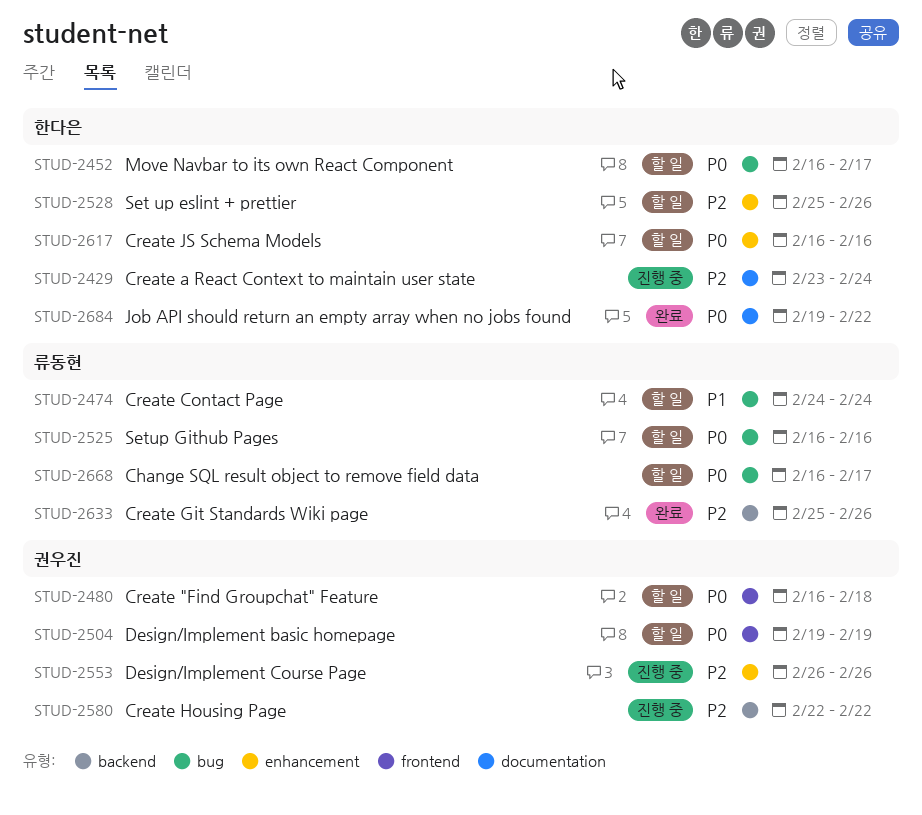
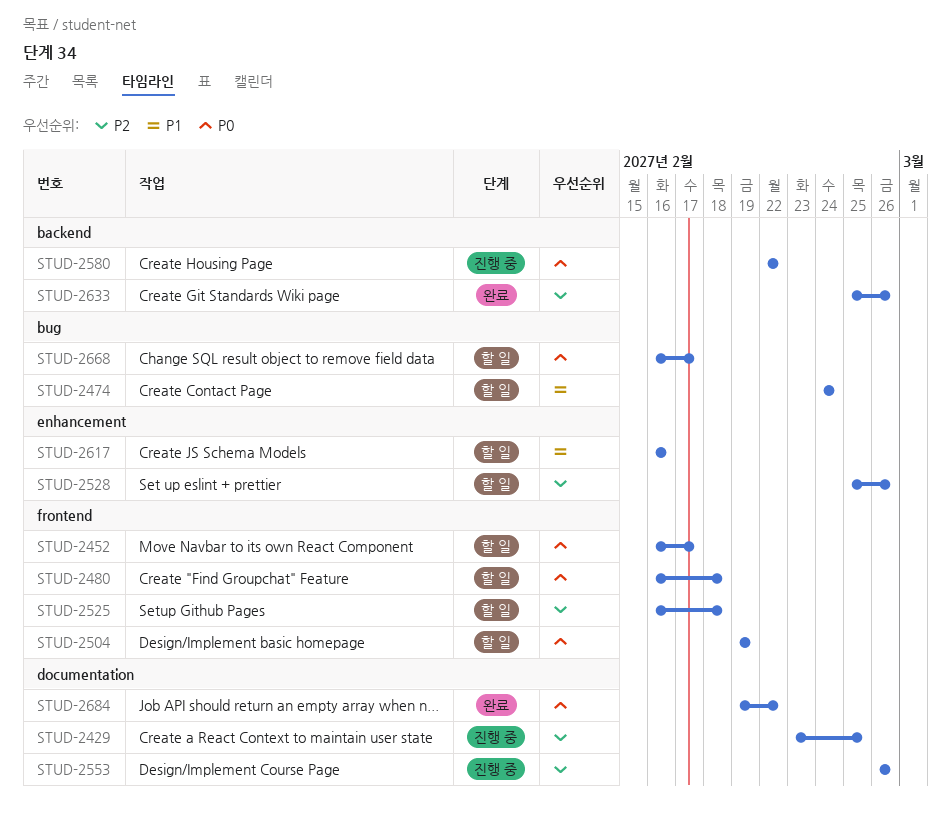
STUD-2429, due: Feb 24 -> Feb 25
STUD-2452, label: bug -> frontend
STUD-2525, priority: P0 -> P2
STUD-2525, label: bug -> frontend
STUD-2525, due: Feb 16 -> Feb 18
STUD-2553, label: enhancement -> documentation
STUD-2580, priority: P2 -> P0
STUD-2617, priority: P0 -> P1

